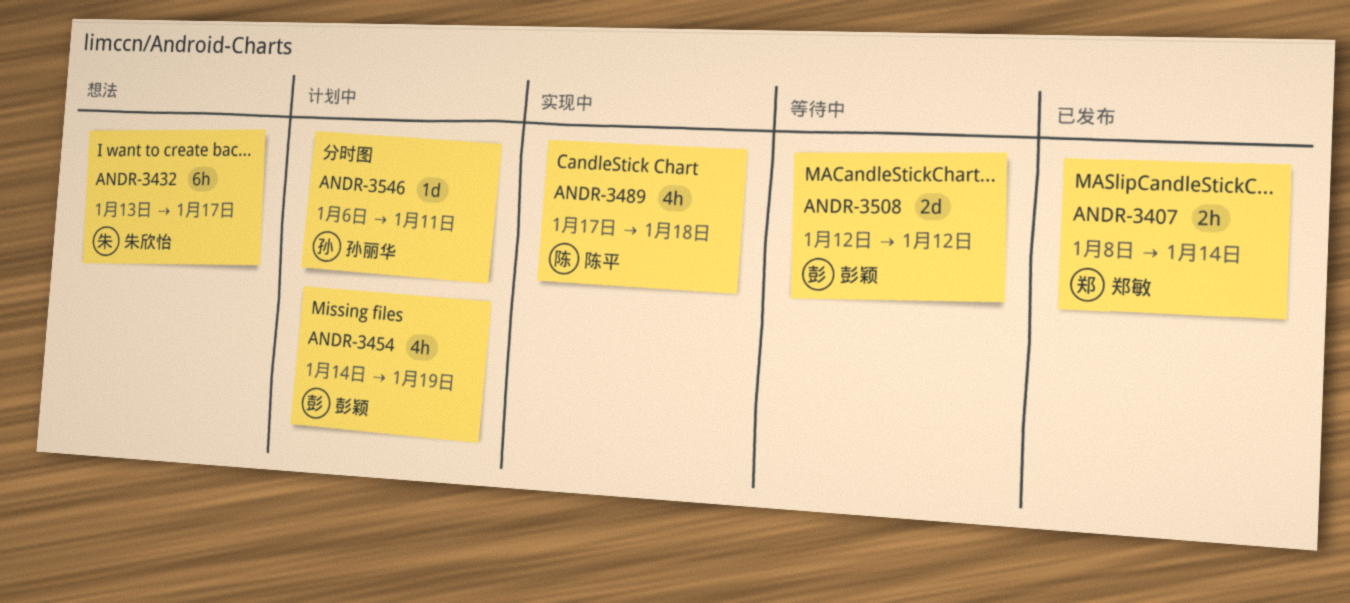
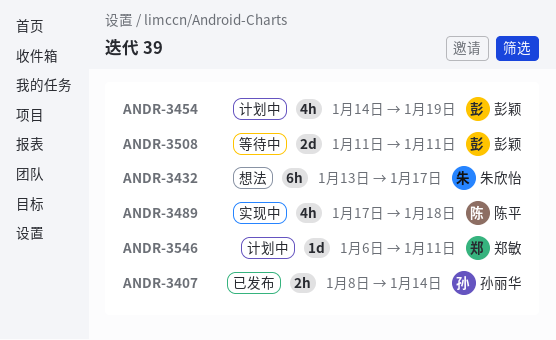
ANDR-3407, owner: 郑敏 -> 孙丽华
ANDR-3508, start: Jan 12 -> Jan 11
ANDR-3508, due: Jan 12 -> Jan 11
ANDR-3546, owner: 孙丽华 -> 郑敏

